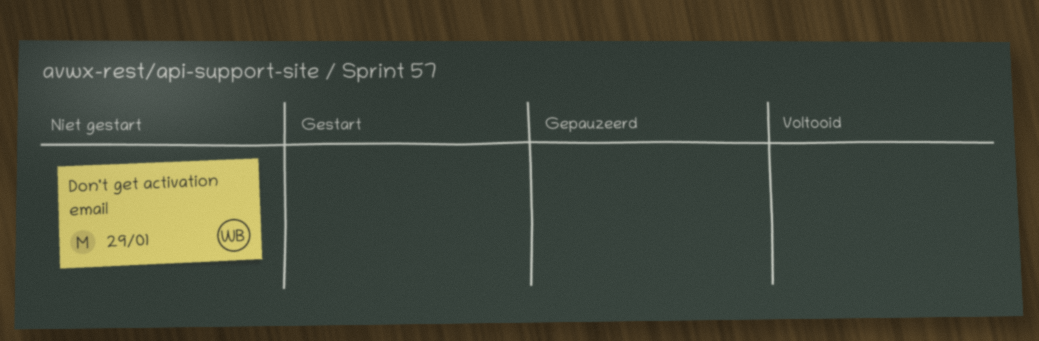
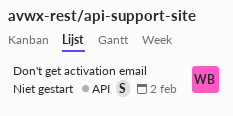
Don't get activation email, estimate: M -> S
Don't get activation email, due: Jan 29 -> Feb 2

